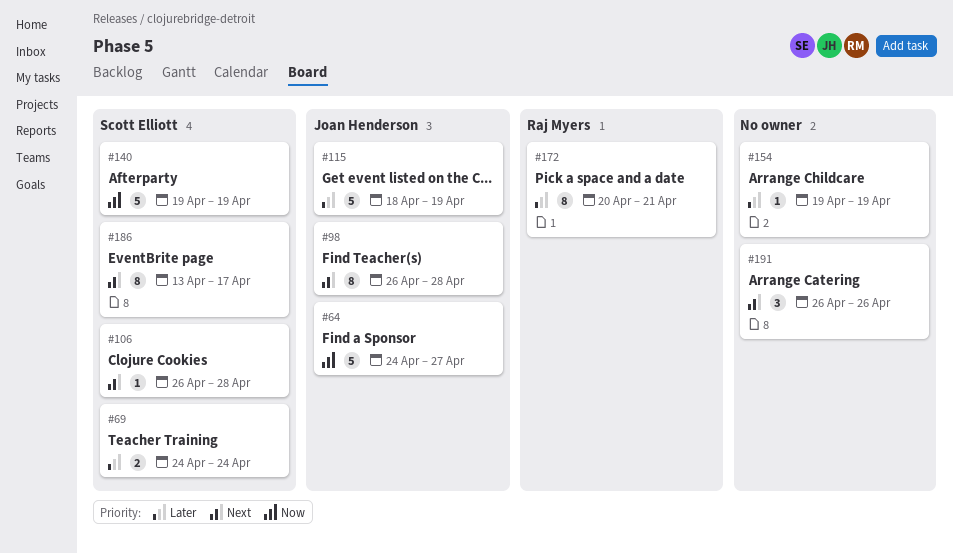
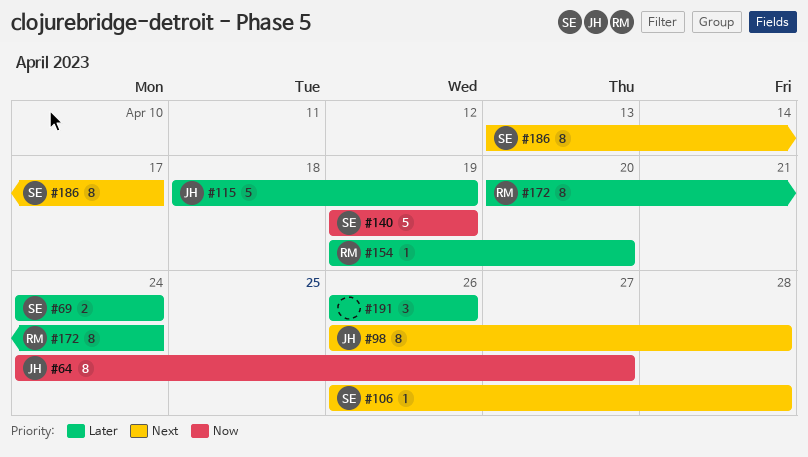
#64, estimate: 5 -> 8
#154, owner: none -> Raj Myers
#154, due: Apr 19 -> Apr 20
#172, due: Apr 21 -> Apr 24
#191, priority: Next -> Later

